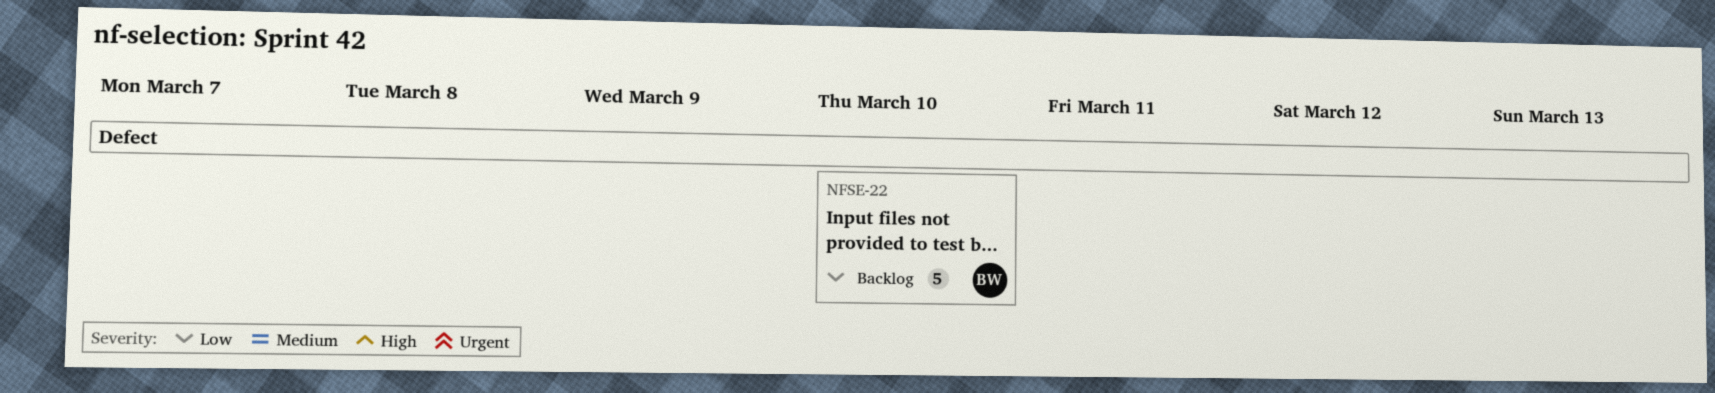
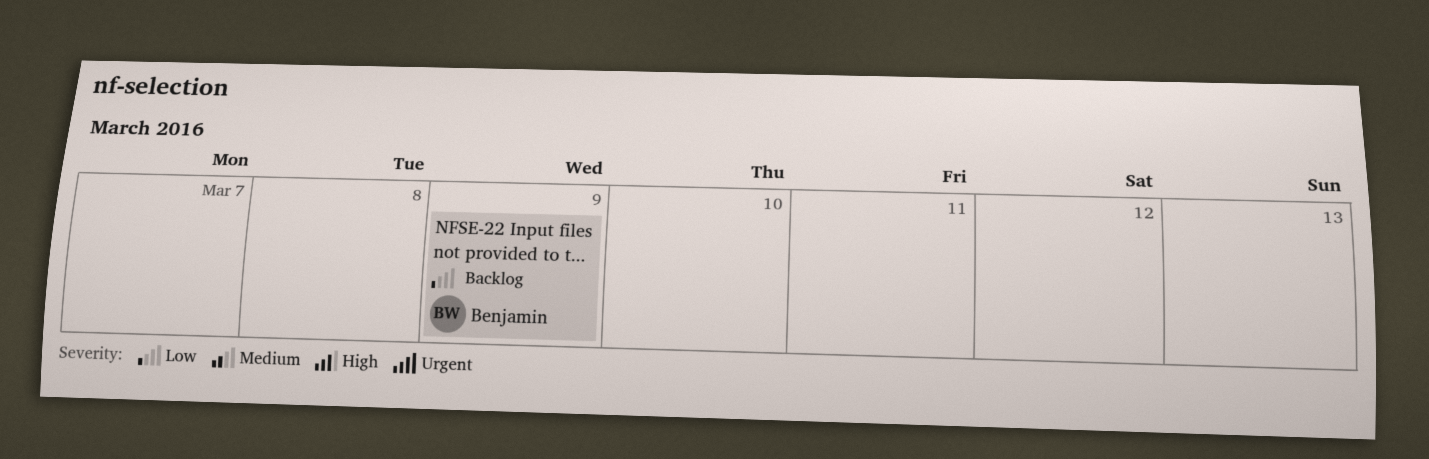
NFSE-22, due: Mar 10 -> Mar 9

